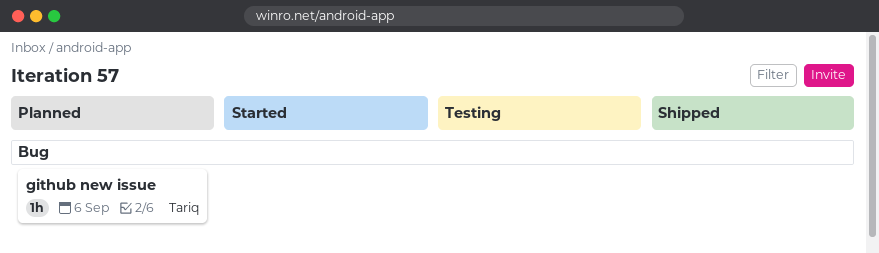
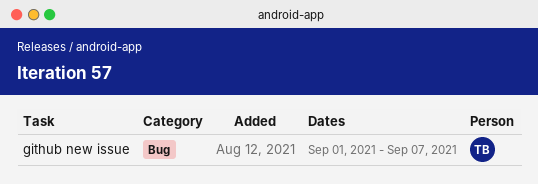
github new issue, due: Sep 6 -> Sep 7

